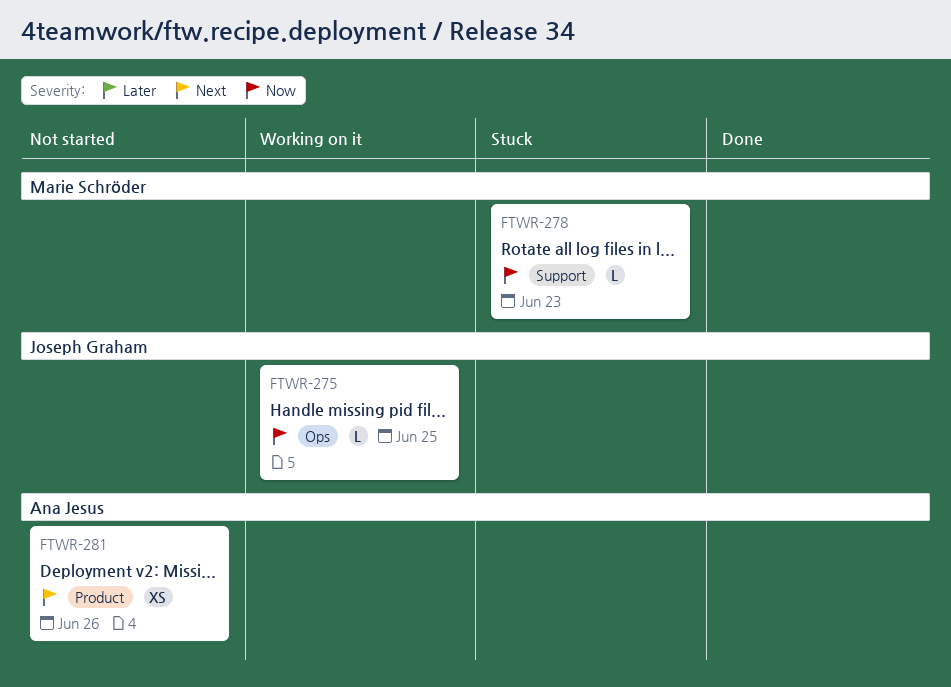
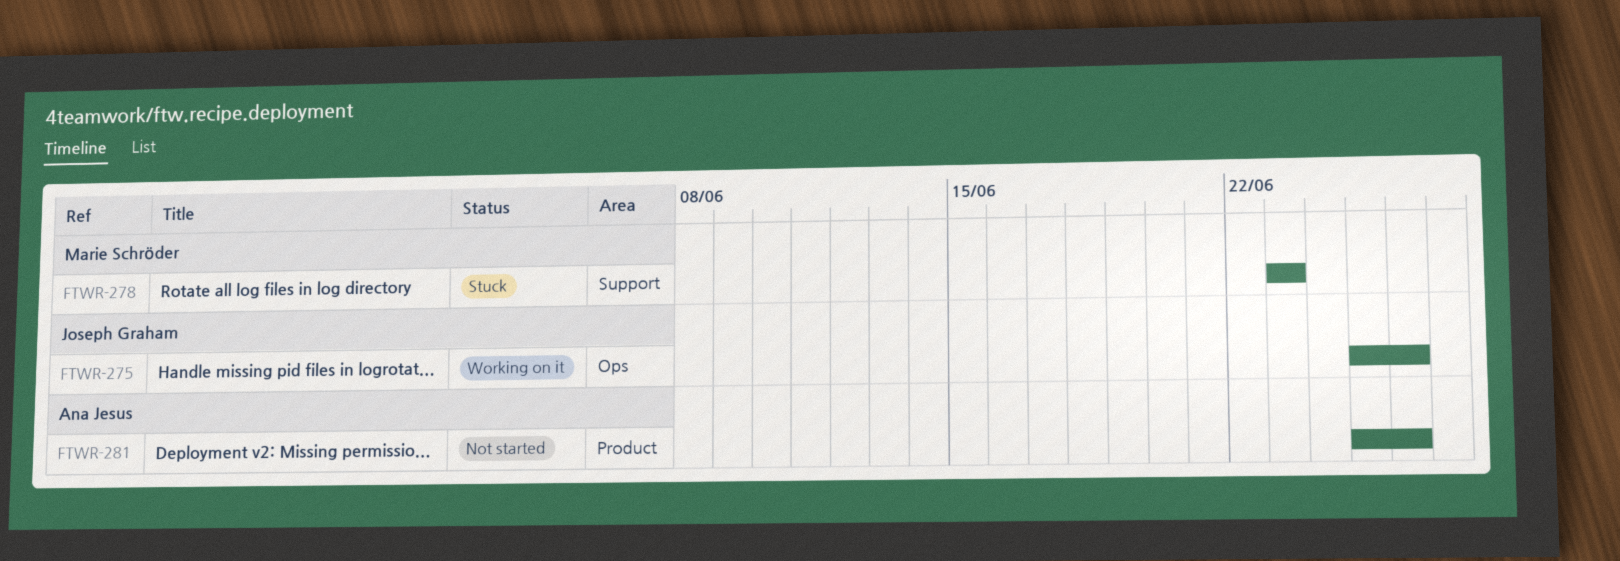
FTWR-275, due: Jun 25 -> Jun 26

